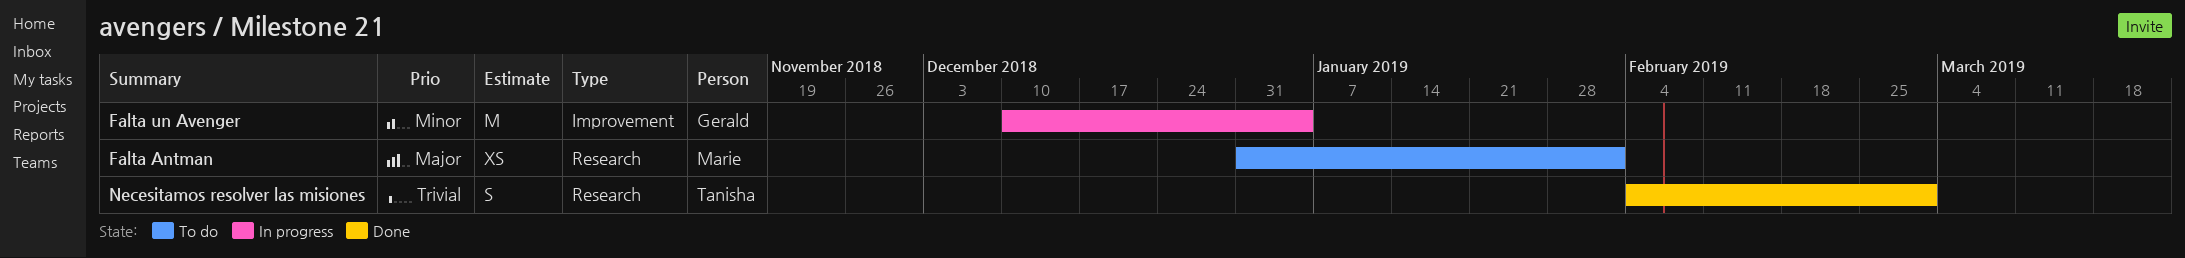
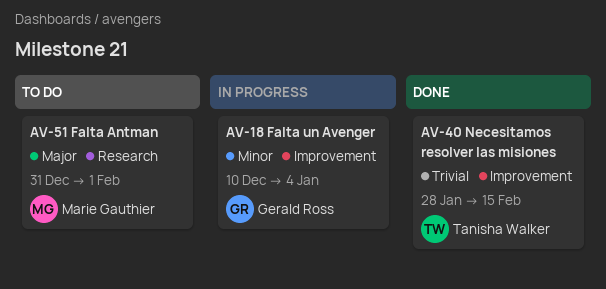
Necesitamos resolver las misiones, label: Research -> Improvement
Necesitamos resolver las misiones, start: Feb 4 -> Jan 28
Necesitamos resolver las misiones, due: Mar 1 -> Feb 15

